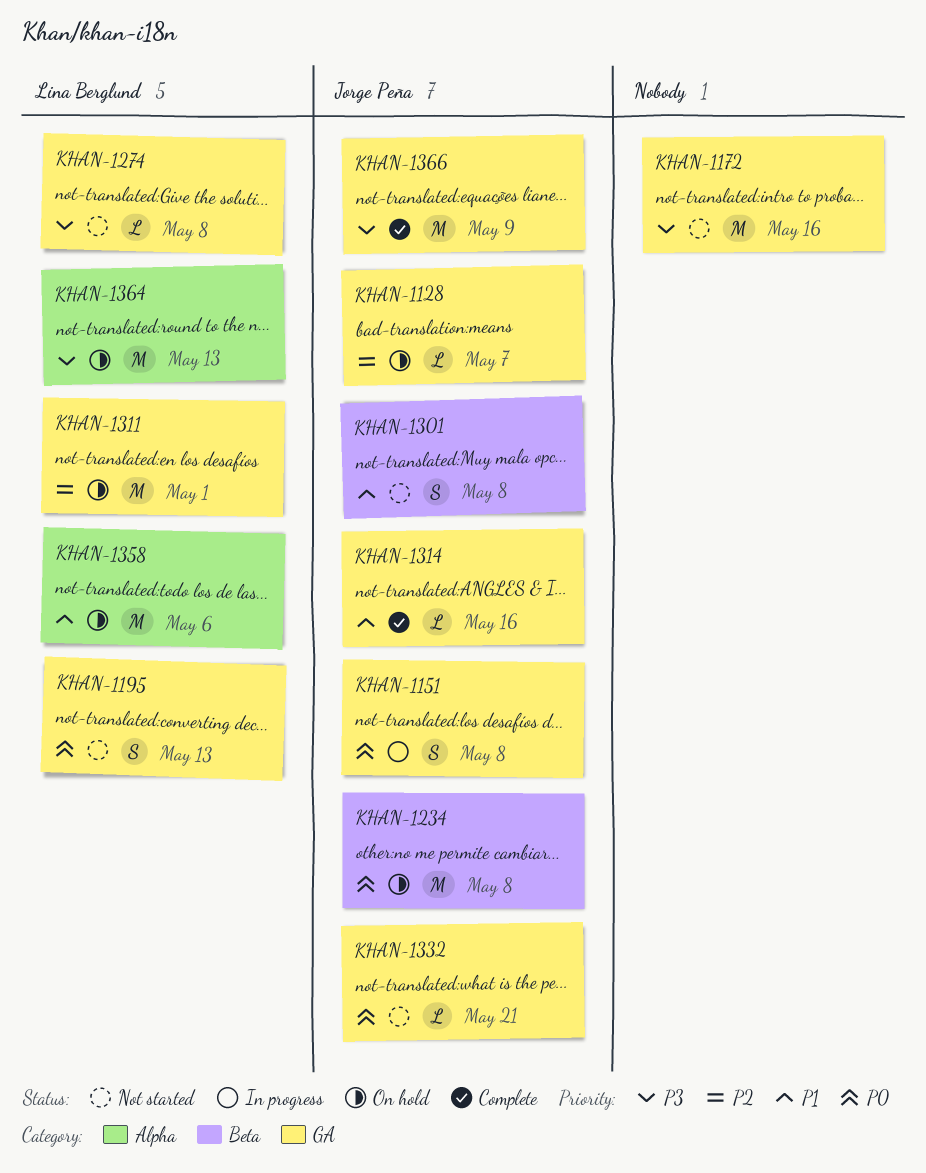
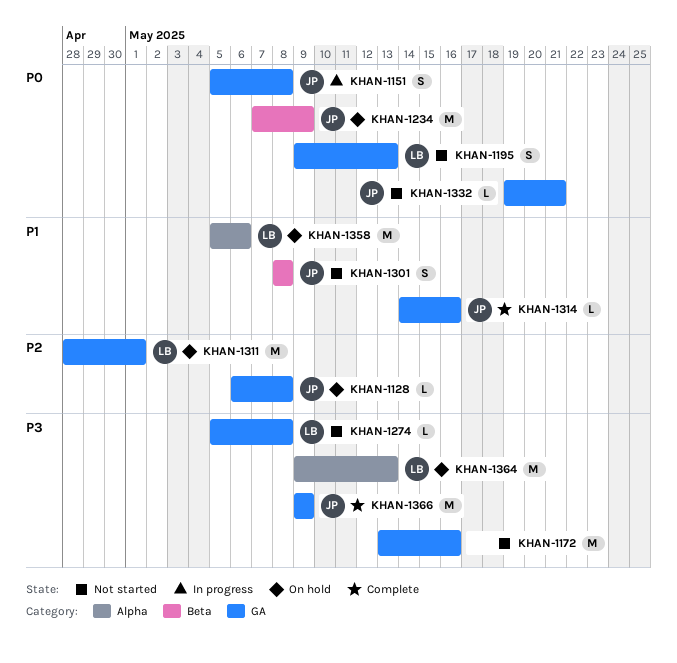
KHAN-1128, due: May 7 -> May 8
KHAN-1234, due: May 8 -> May 9

